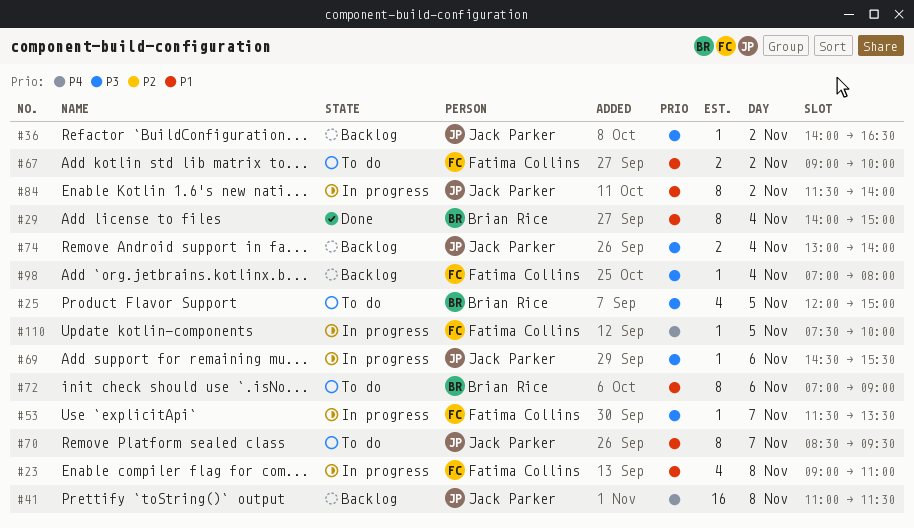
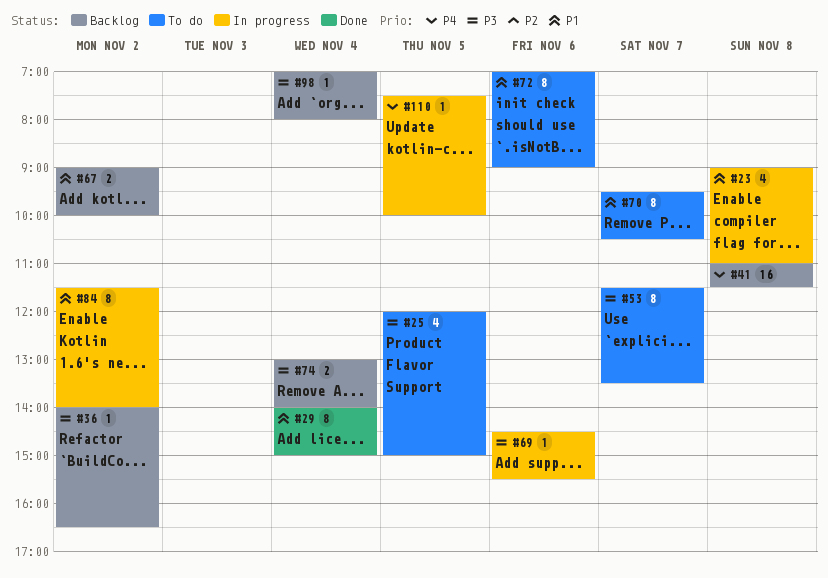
#53, status: In progress -> To do
#53, estimate: 1 -> 8
#67, status: To do -> Backlog
#70, begins: 08:30 -> 09:30
#70, ends: 09:30 -> 10:30

